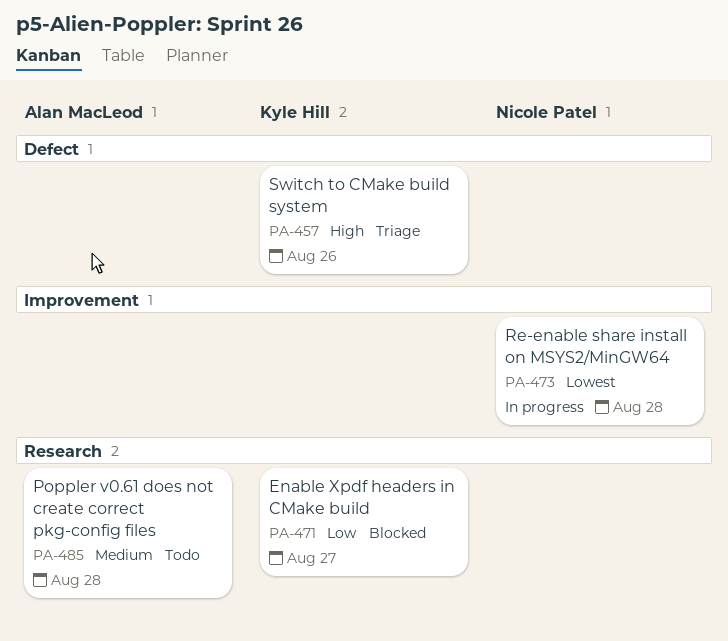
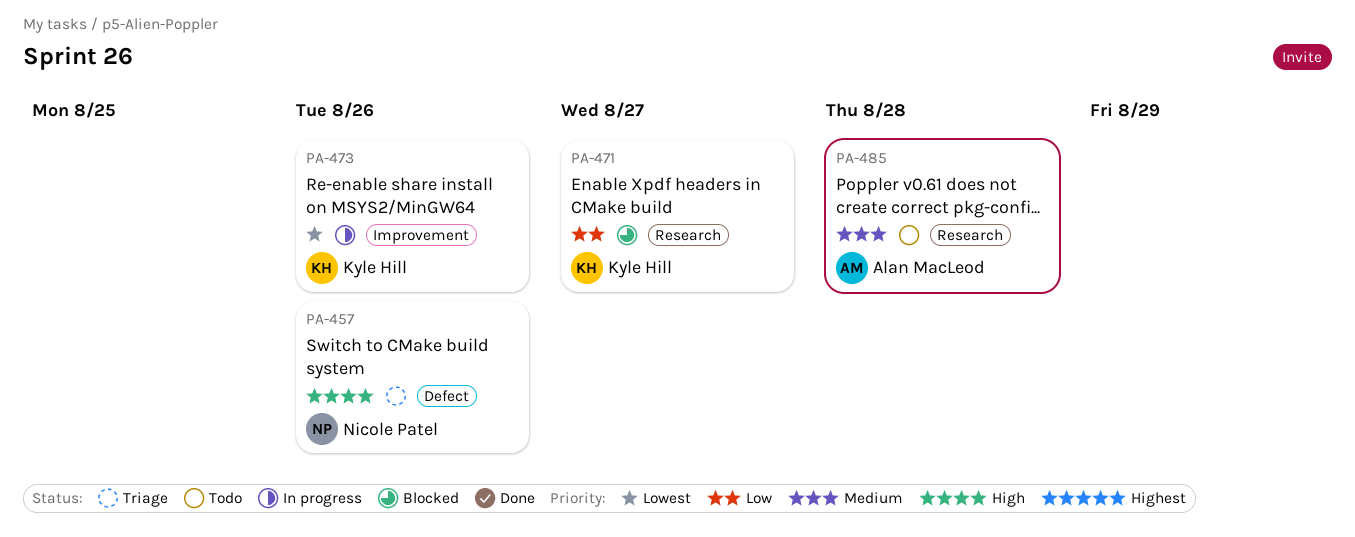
PA-457, owner: Kyle Hill -> Nicole Patel
PA-473, owner: Nicole Patel -> Kyle Hill
PA-473, due: Aug 28 -> Aug 26

